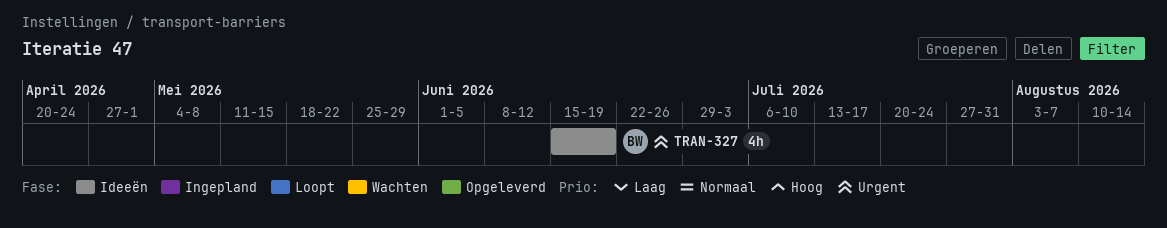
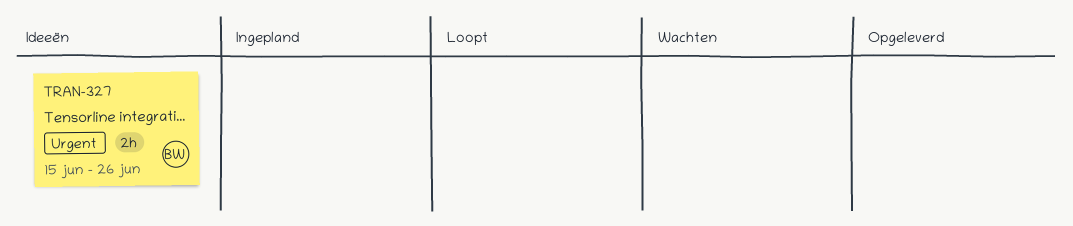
TRAN-327, estimate: 4h -> 2h
TRAN-327, due: Jun 19 -> Jun 26

